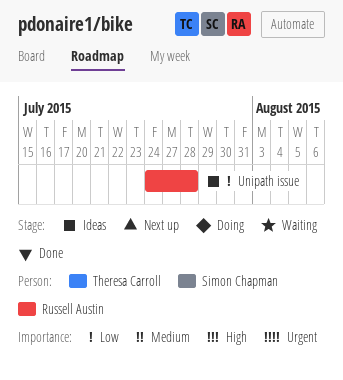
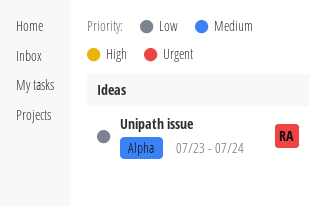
Unipath issue, start: Jul 24 -> Jul 23
Unipath issue, due: Jul 28 -> Jul 24

